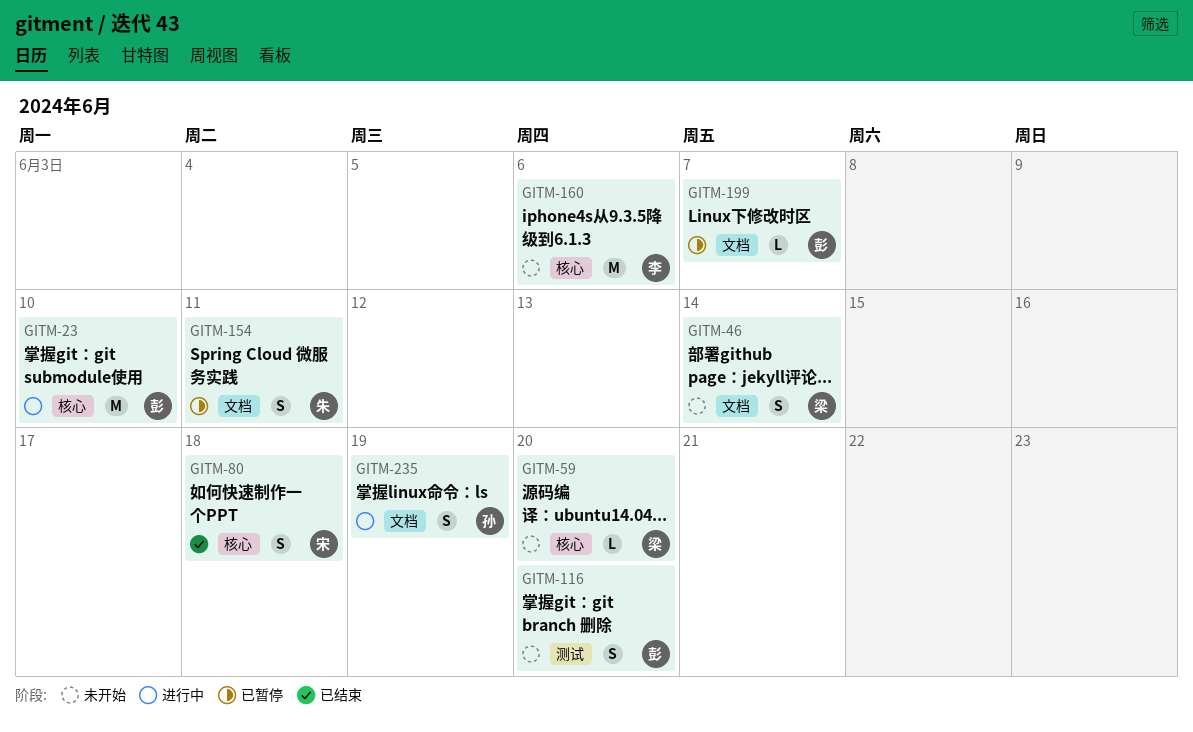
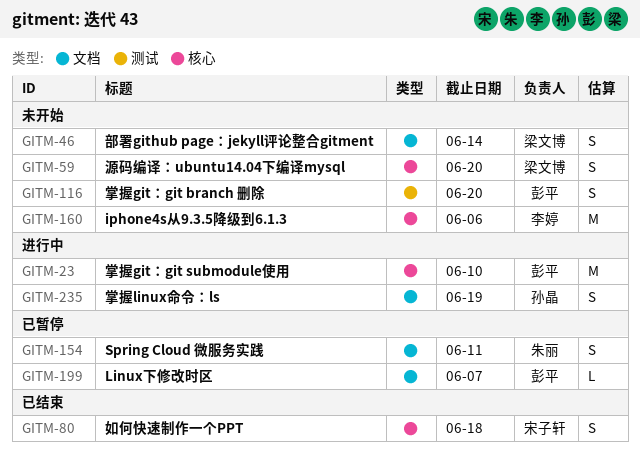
GITM-59, estimate: L -> S

